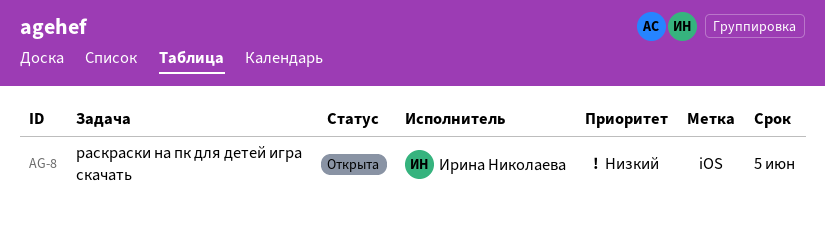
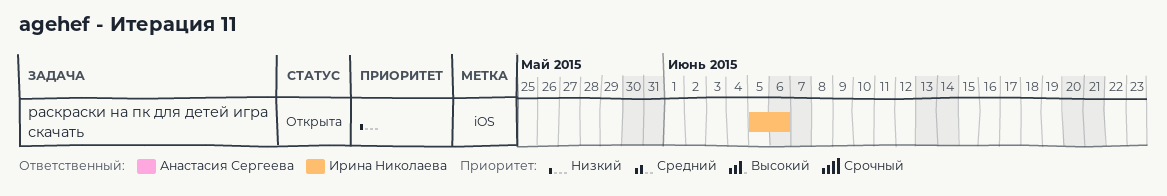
раскраски на пк для детей игра скачать, due: Jun 5 -> Jun 6

